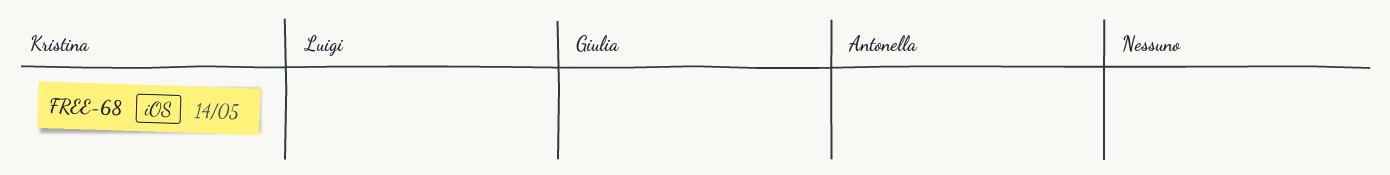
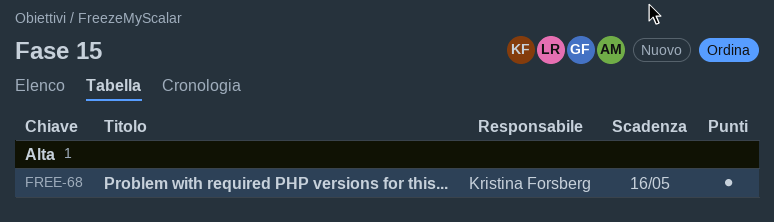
FREE-68, due: May 14 -> May 16

